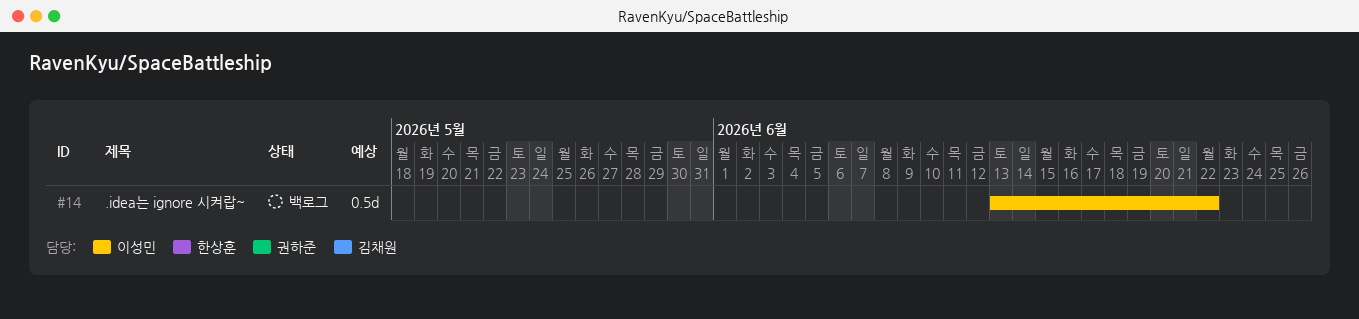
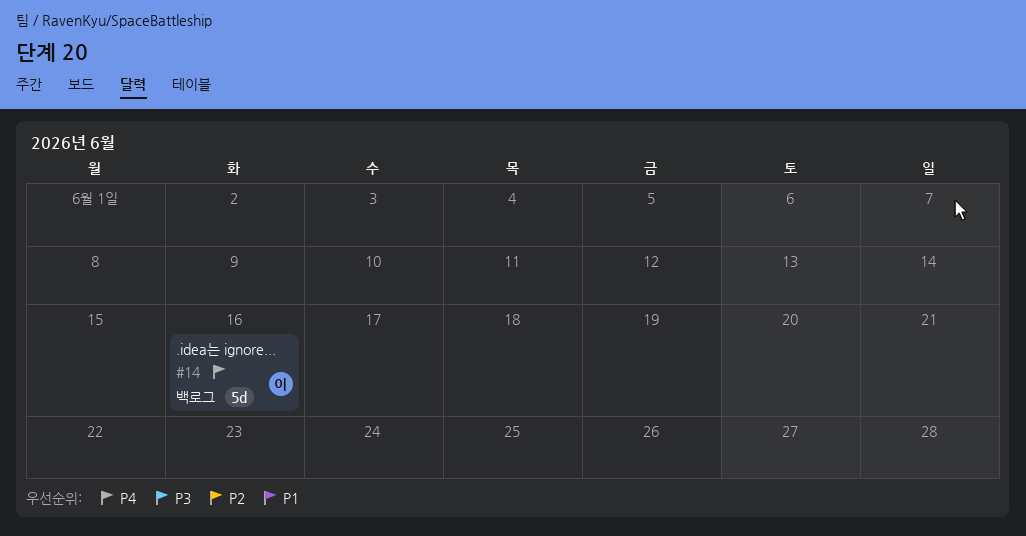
#14, estimate: 0.5d -> 5d
#14, due: Jun 22 -> Jun 16

